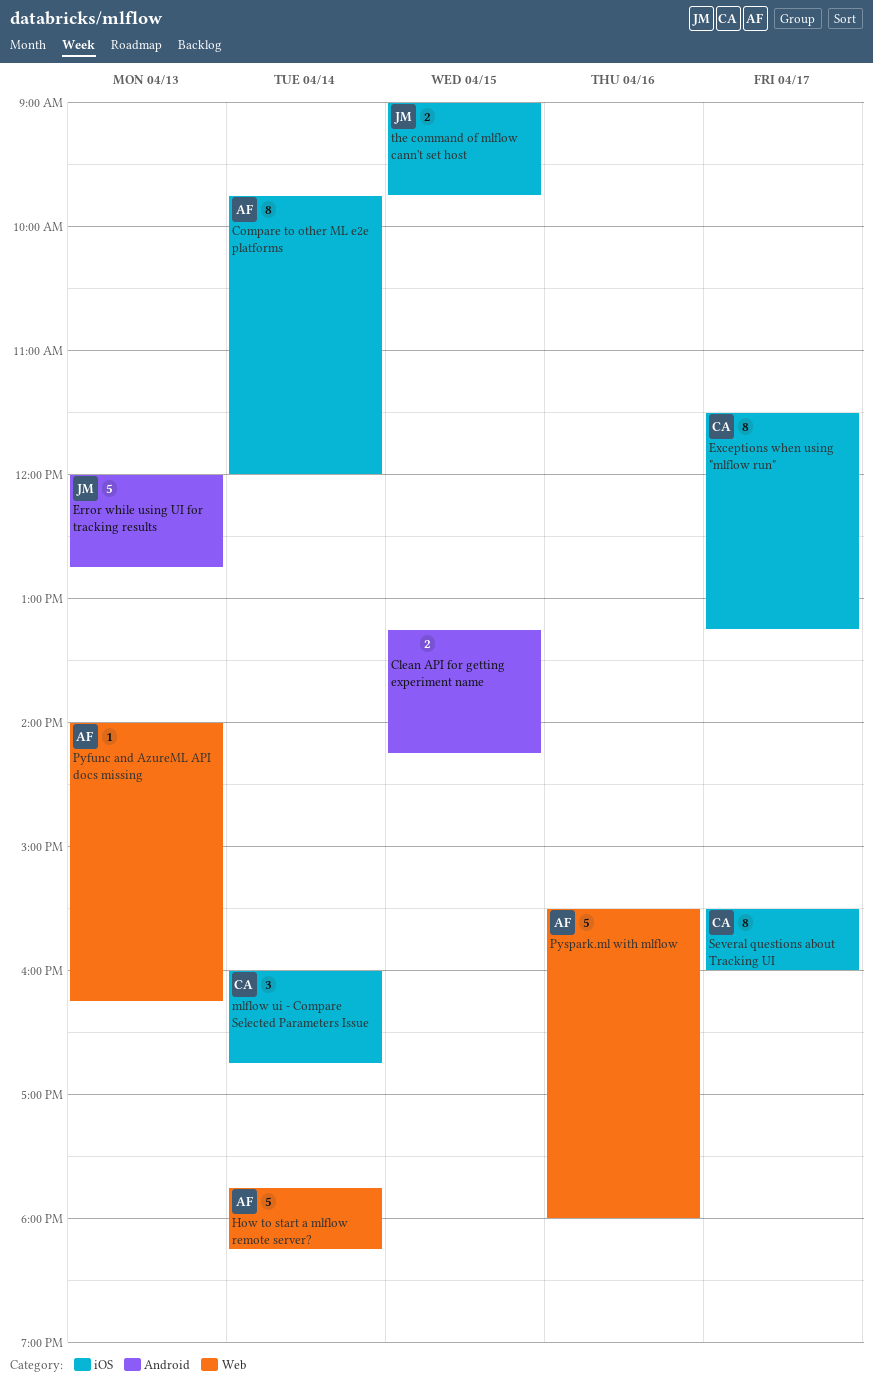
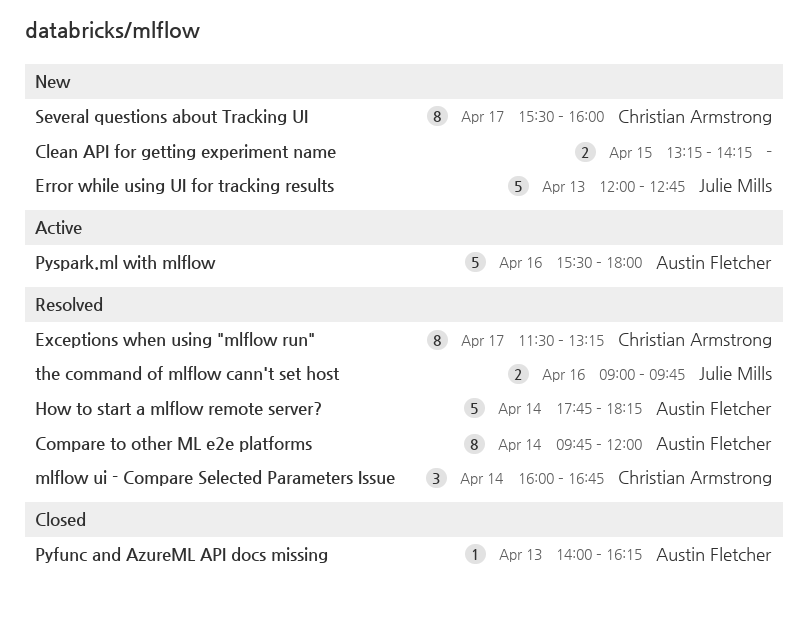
the command of mlflow cann't set host, day: Apr 15 -> Apr 16

